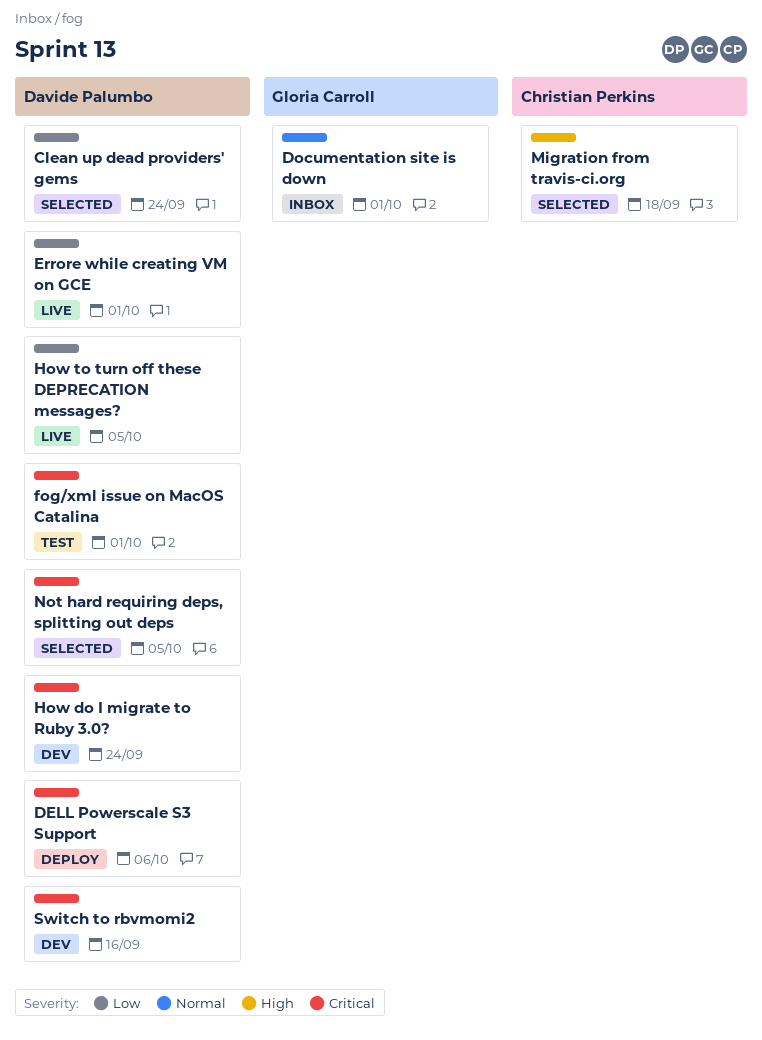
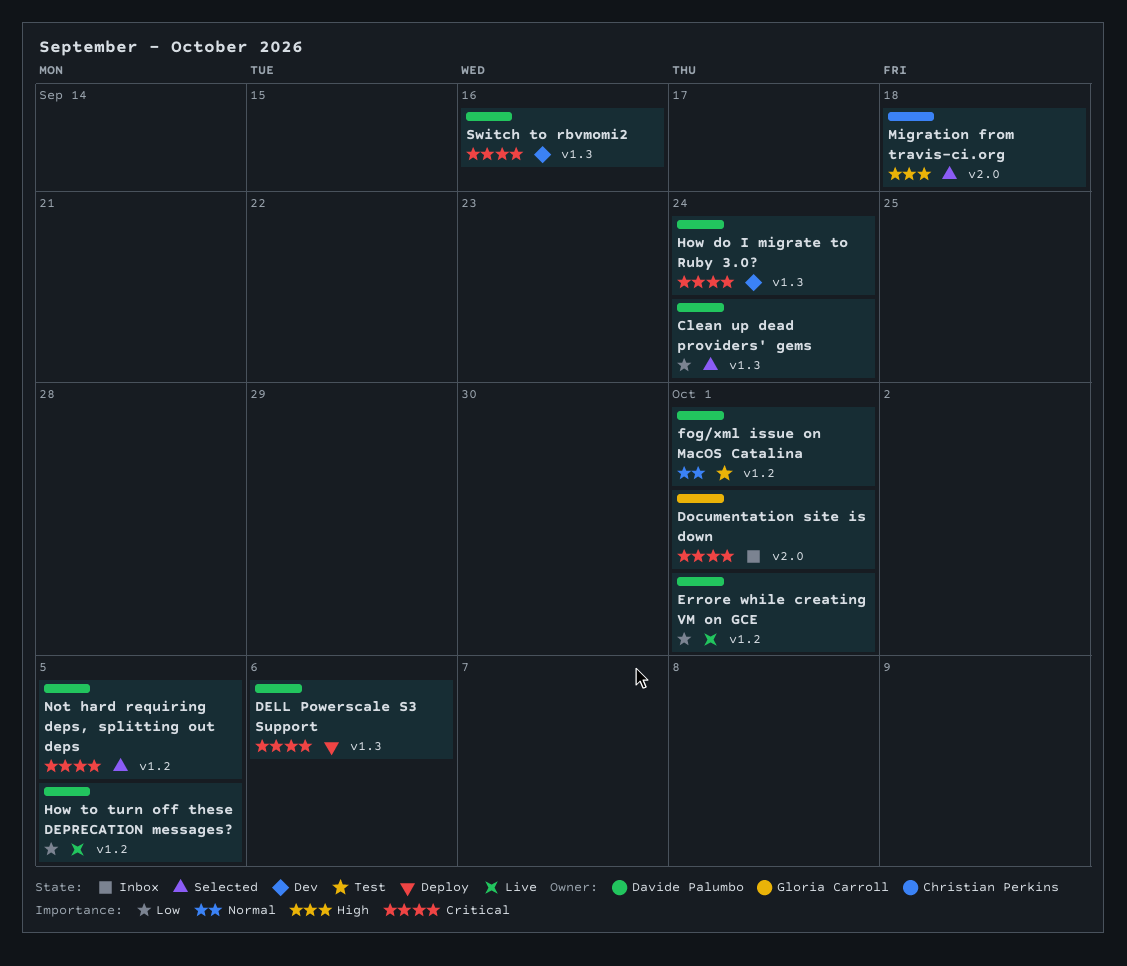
Documentation site is down, priority: Normal -> Critical
fog/xml issue on MacOS Catalina, priority: Critical -> Normal

